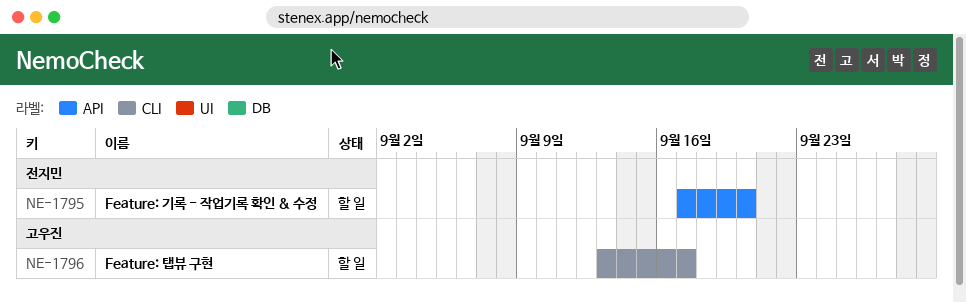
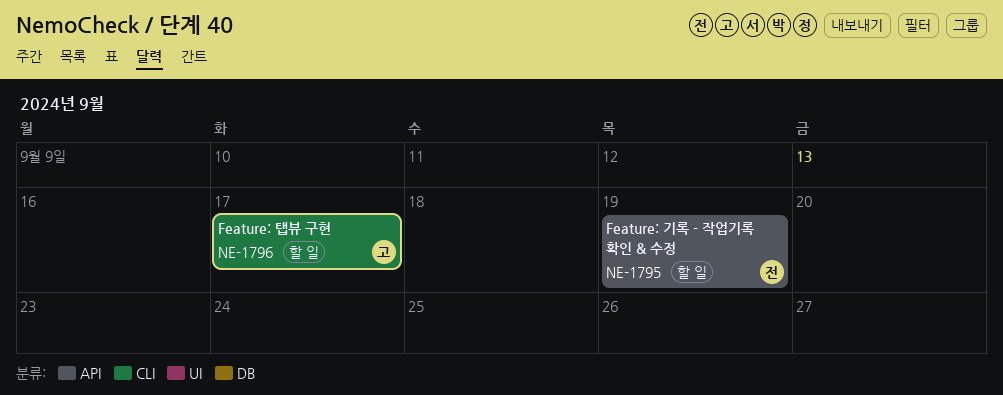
NE-1795, due: Sep 20 -> Sep 19

